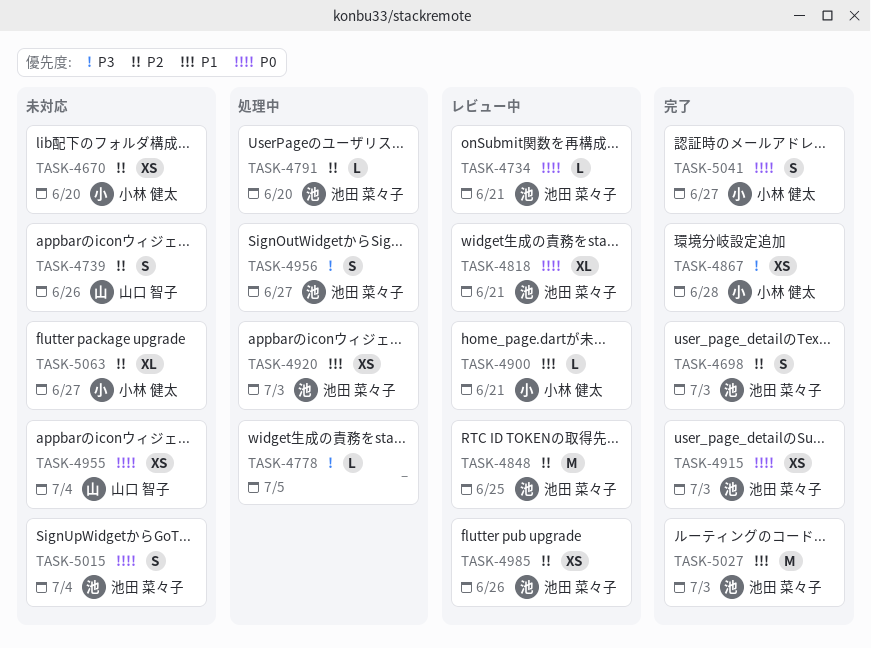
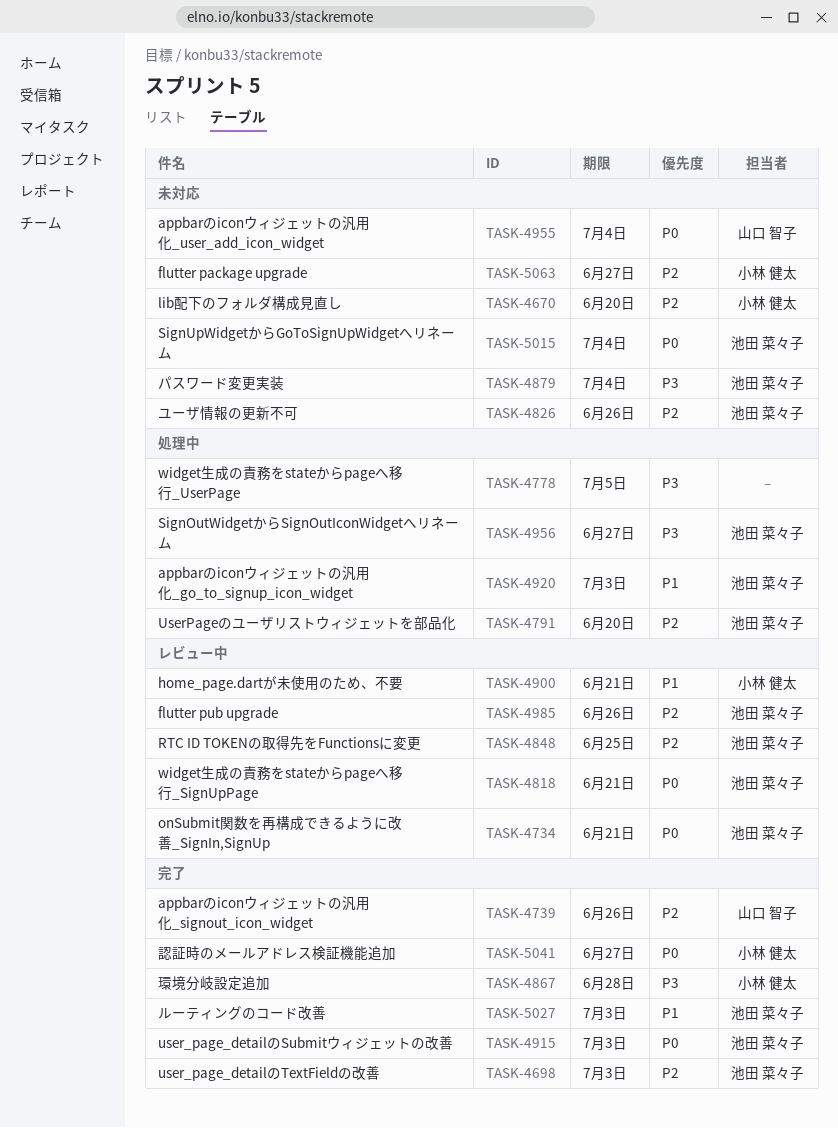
TASK-4739, status: 未対応 -> 完了
TASK-4826: none -> present
TASK-4879: none -> present

